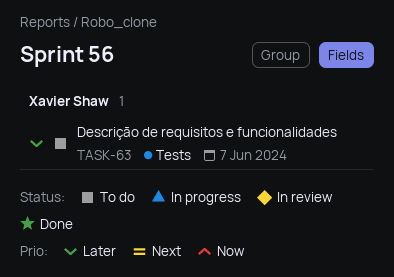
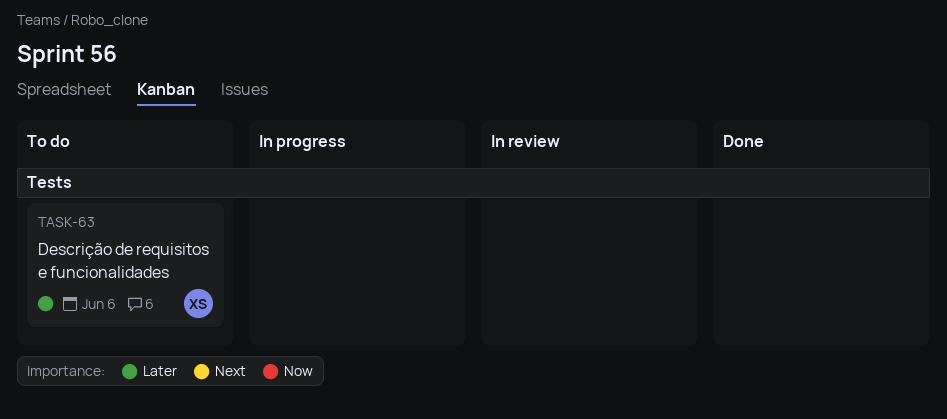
TASK-63, due: Jun 7 -> Jun 6

